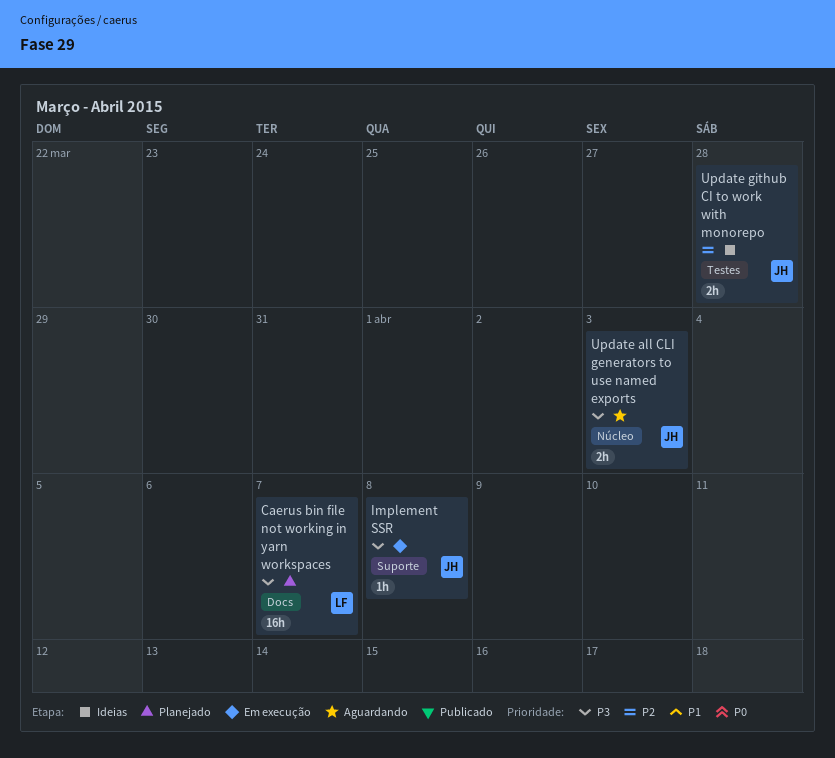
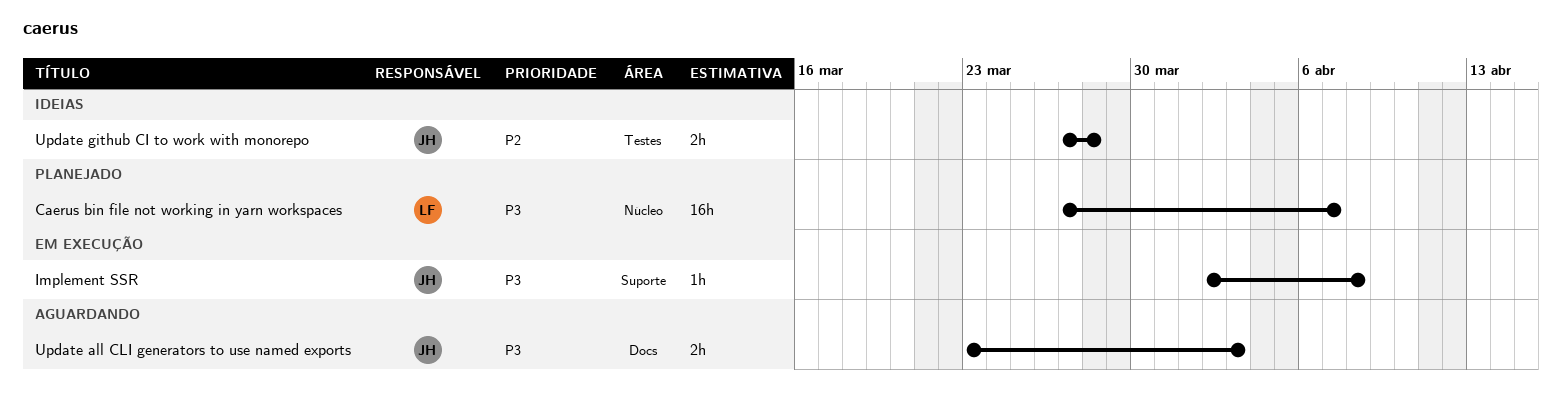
Caerus bin file not working in yarn workspaces, label: Docs -> Núcleo
Update all CLI generators to use named exports, label: Núcleo -> Docs

